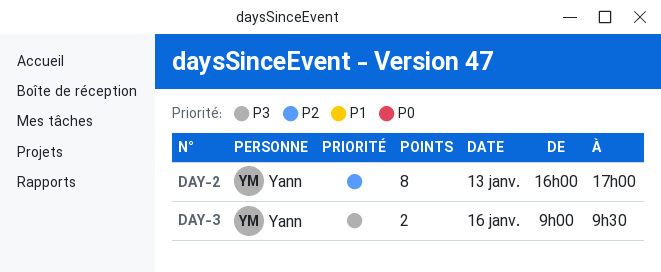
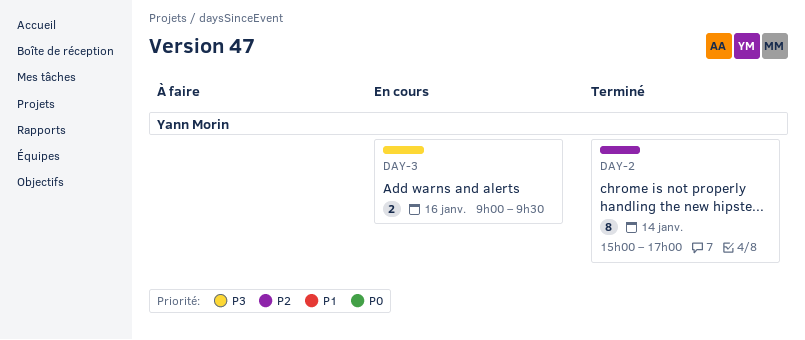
DAY-2, day: Jan 13 -> Jan 14
DAY-2, begins: 16:00 -> 15:00

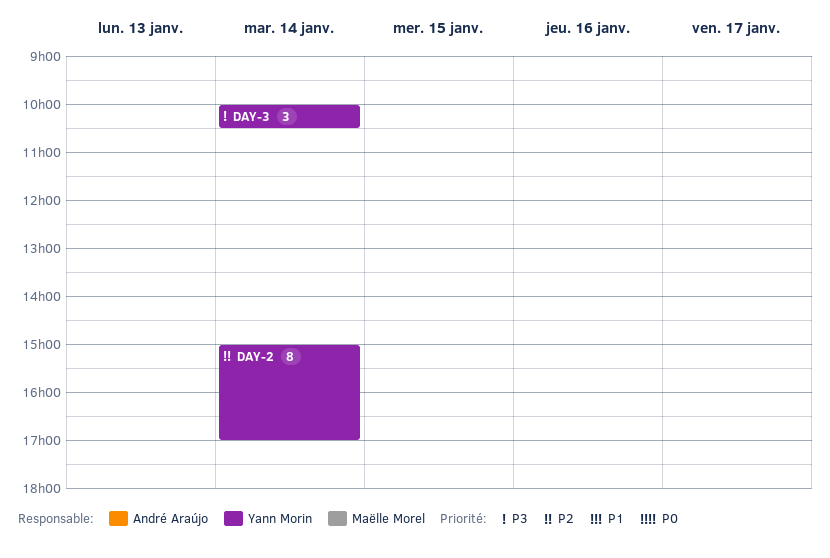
DAY-3, estimate: 2 -> 3
DAY-3, day: Jan 16 -> Jan 14
DAY-3, begins: 09:00 -> 10:00
DAY-3, ends: 09:30 -> 10:30

